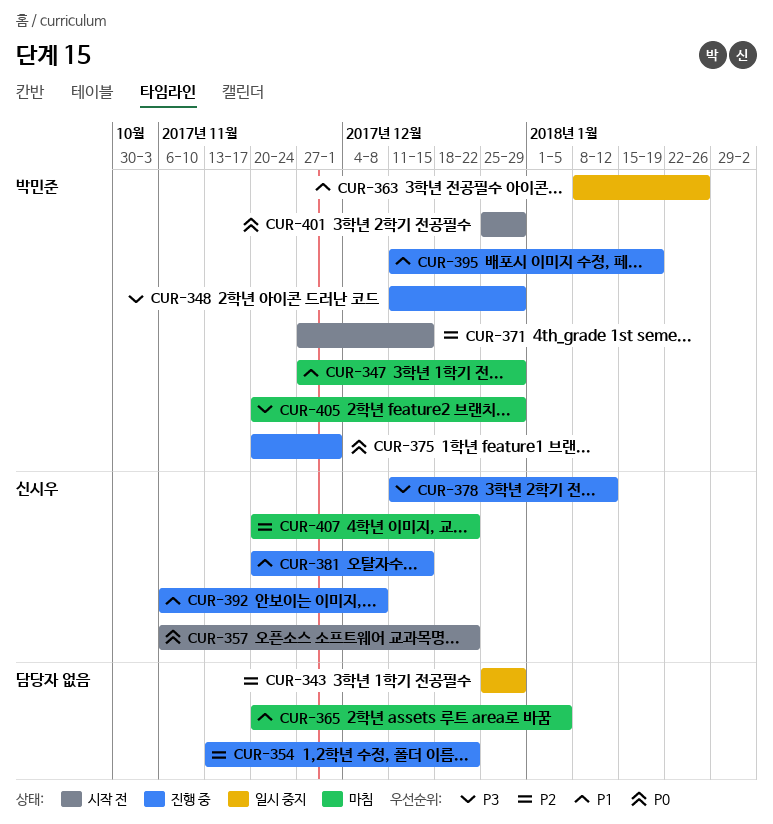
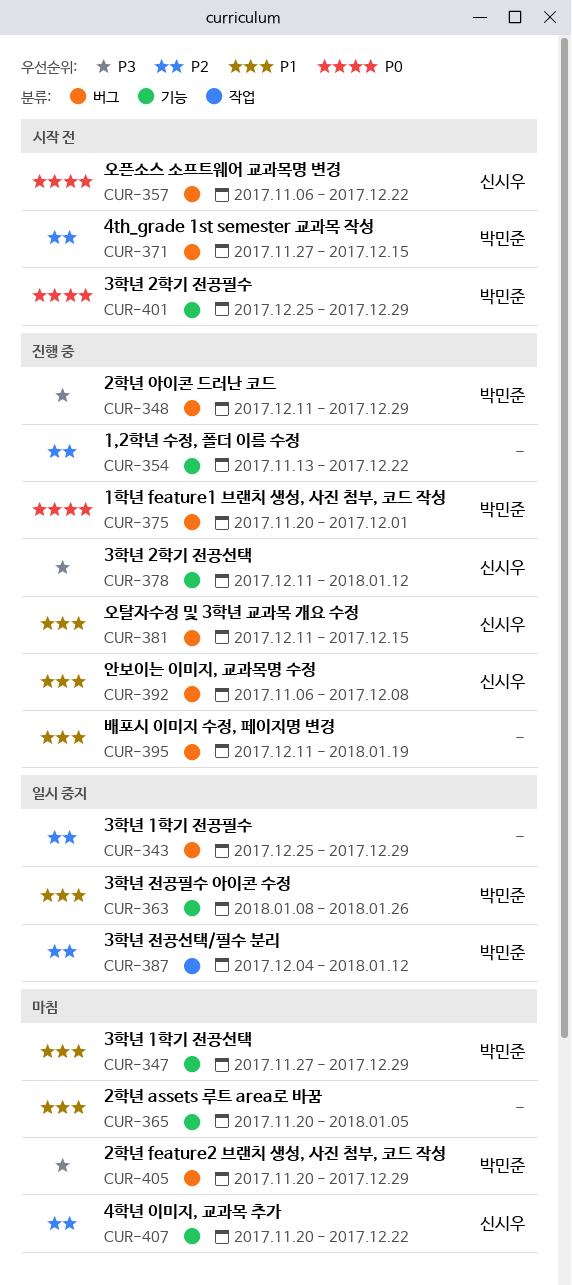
CUR-381, start: Nov 20 -> Dec 11
CUR-387: none -> present
CUR-395, owner: 박민준 -> none

